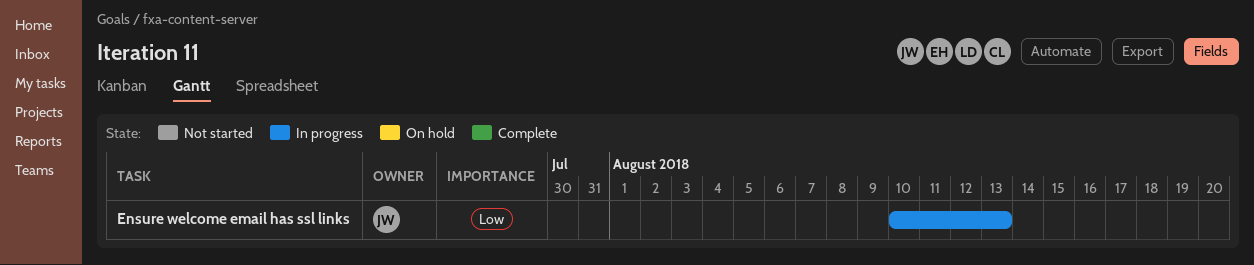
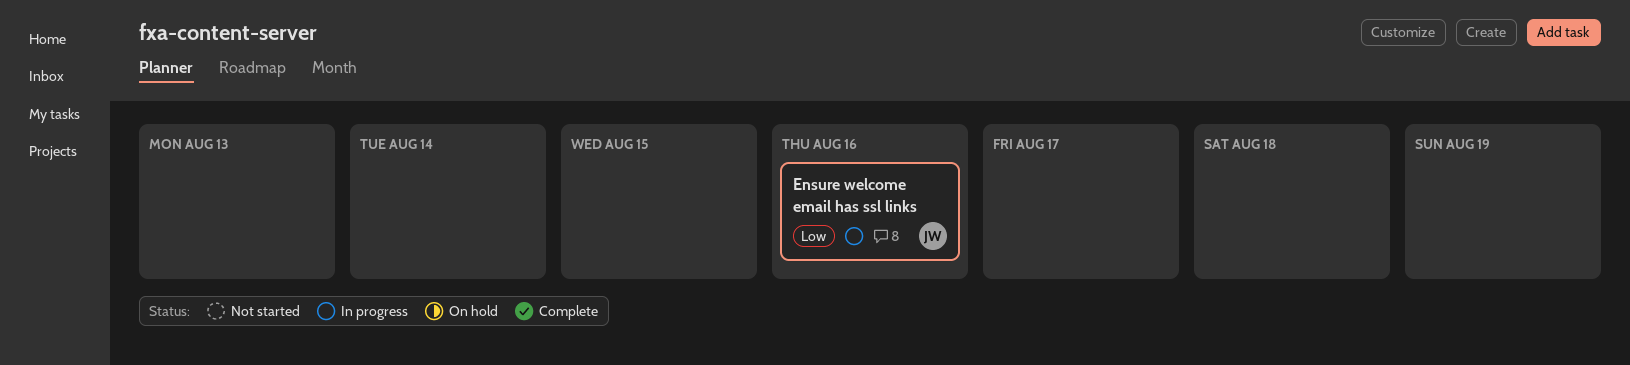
Ensure welcome email has ssl links, due: Aug 13 -> Aug 16

